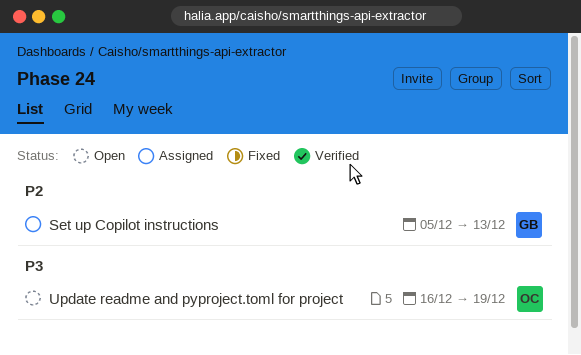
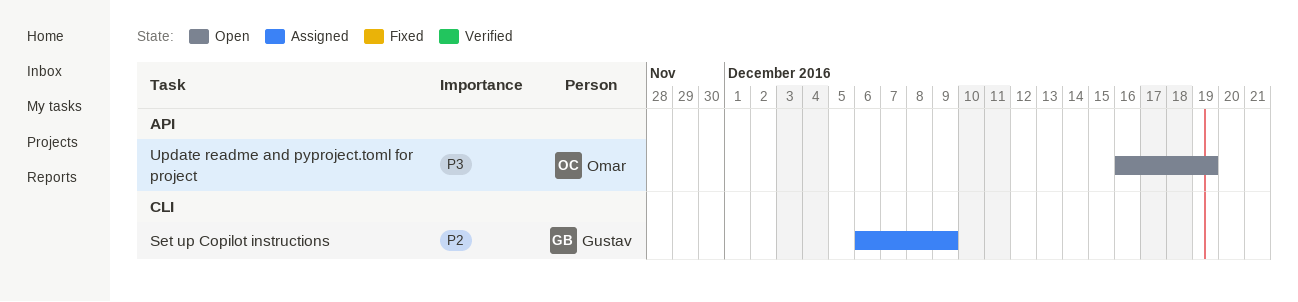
Set up Copilot instructions, start: Dec 5 -> Dec 6
Set up Copilot instructions, due: Dec 13 -> Dec 9

